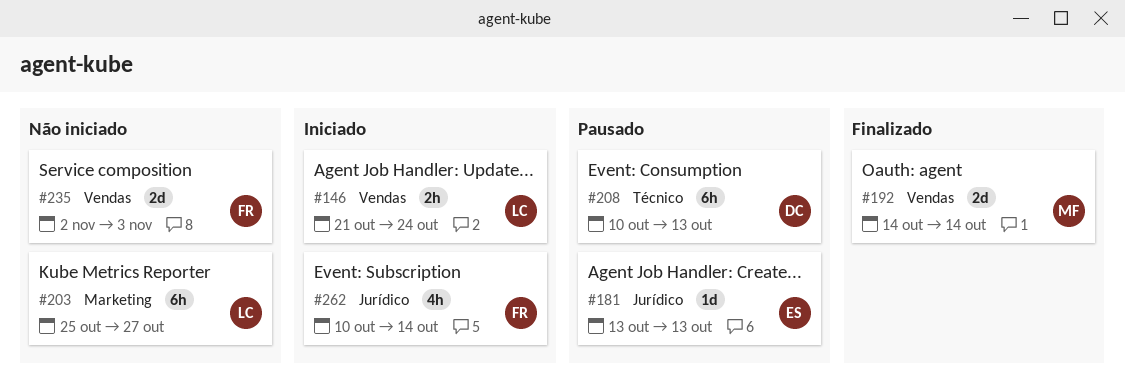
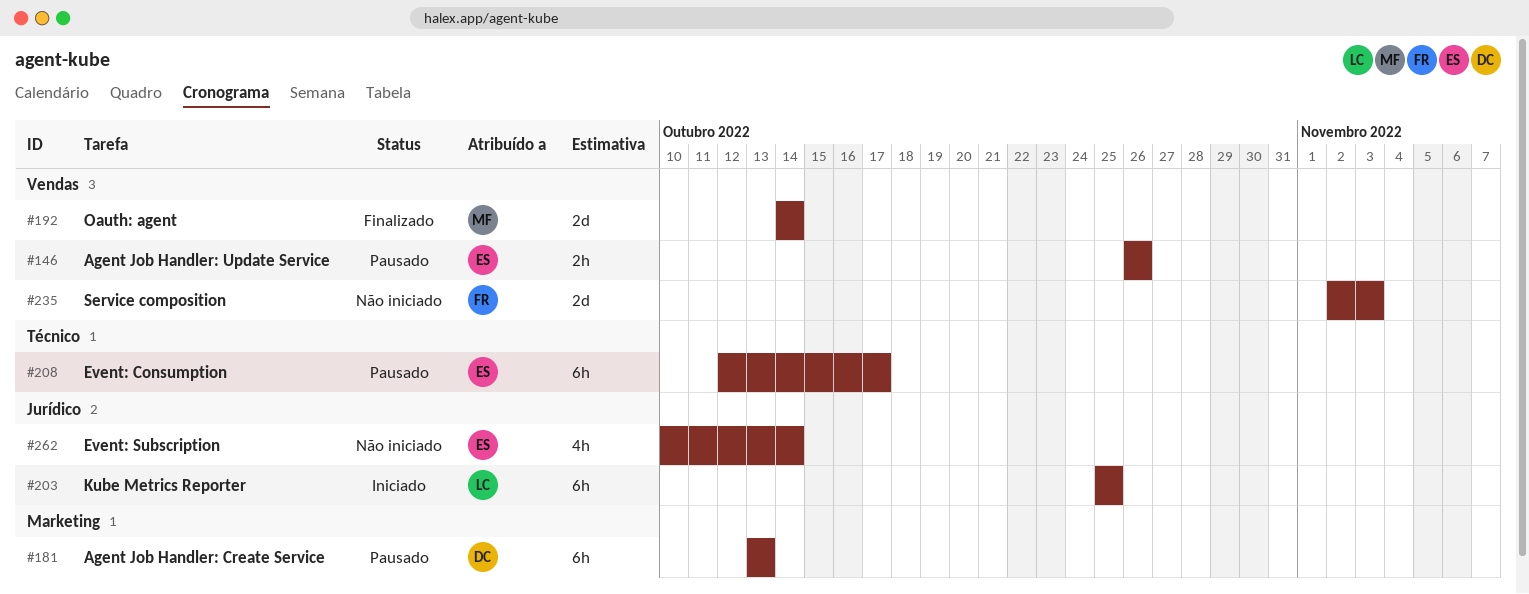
#146, status: Iniciado -> Pausado
#146, owner: LC -> ES
#146, start: Oct 21 -> Oct 26
#146, due: Oct 24 -> Oct 26
#181, owner: ES -> DC
#181, label: Jurídico -> Marketing
#181, estimate: 1d -> 6h
#203, status: Não iniciado -> Iniciado
#203, label: Marketing -> Jurídico
#203, due: Oct 27 -> Oct 25
#208, owner: DC -> ES
#208, start: Oct 10 -> Oct 12
#208, due: Oct 13 -> Oct 17
#262, status: Iniciado -> Não iniciado
#262, owner: FR -> ES

